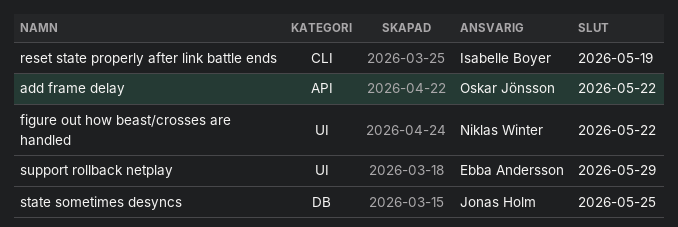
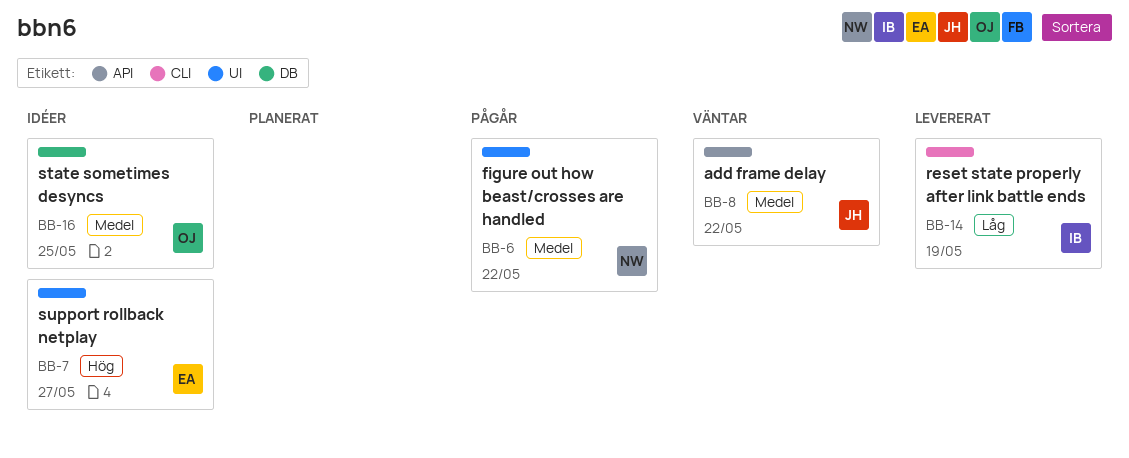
add frame delay, owner: Oskar Jönsson -> Jonas Holm
state sometimes desyncs, owner: Jonas Holm -> Oskar Jönsson
support rollback netplay, due: May 29 -> May 27

